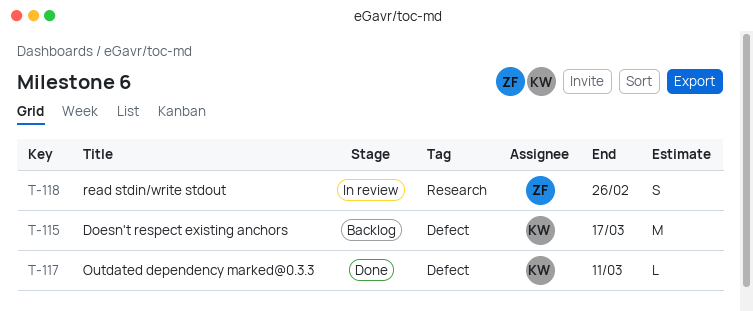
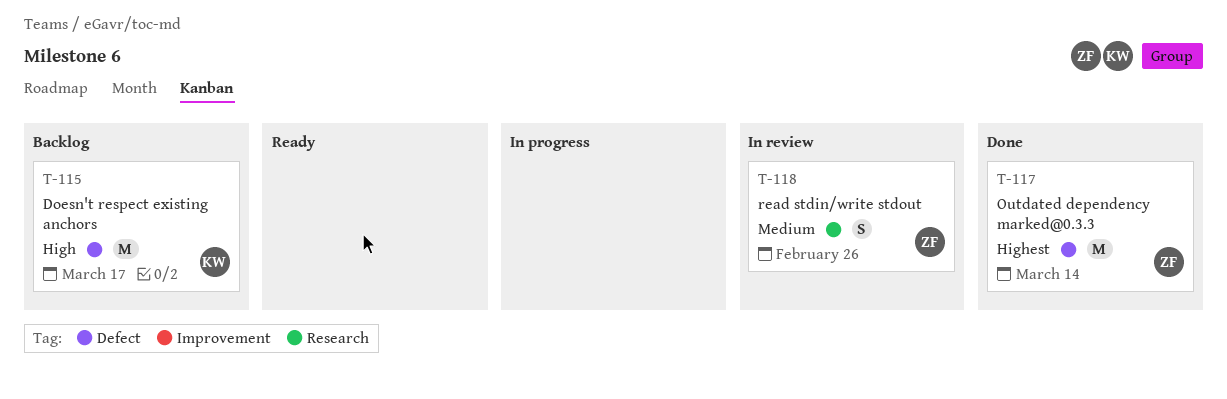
T-117, owner: KW -> ZF
T-117, estimate: L -> M
T-117, due: Mar 11 -> Mar 14

